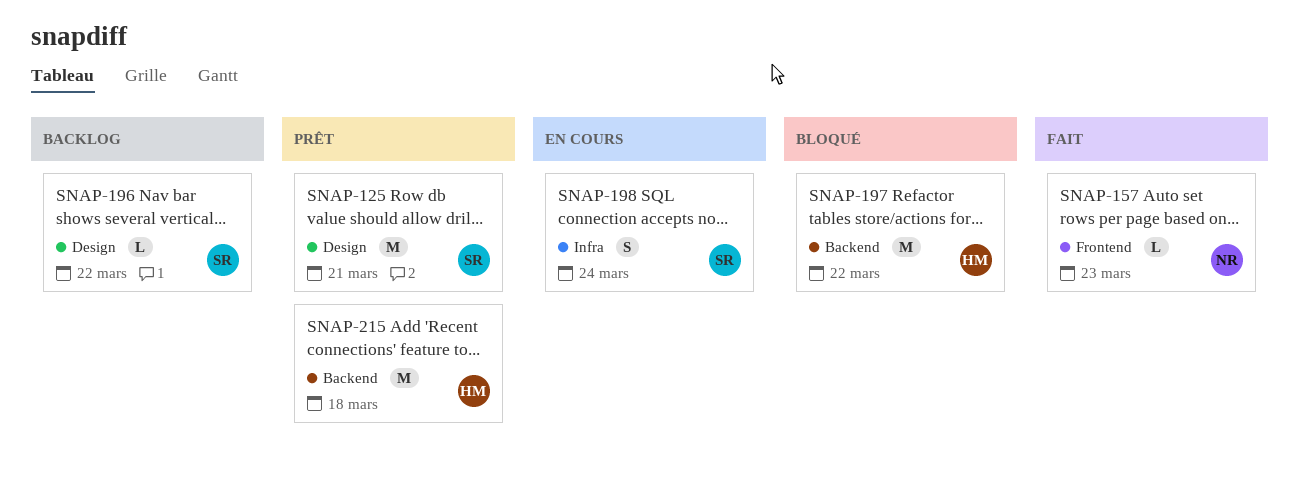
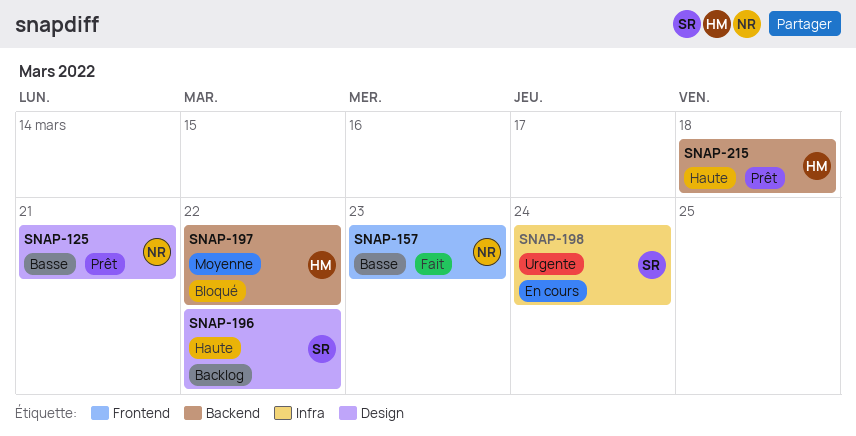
SNAP-125, owner: SR -> NR

